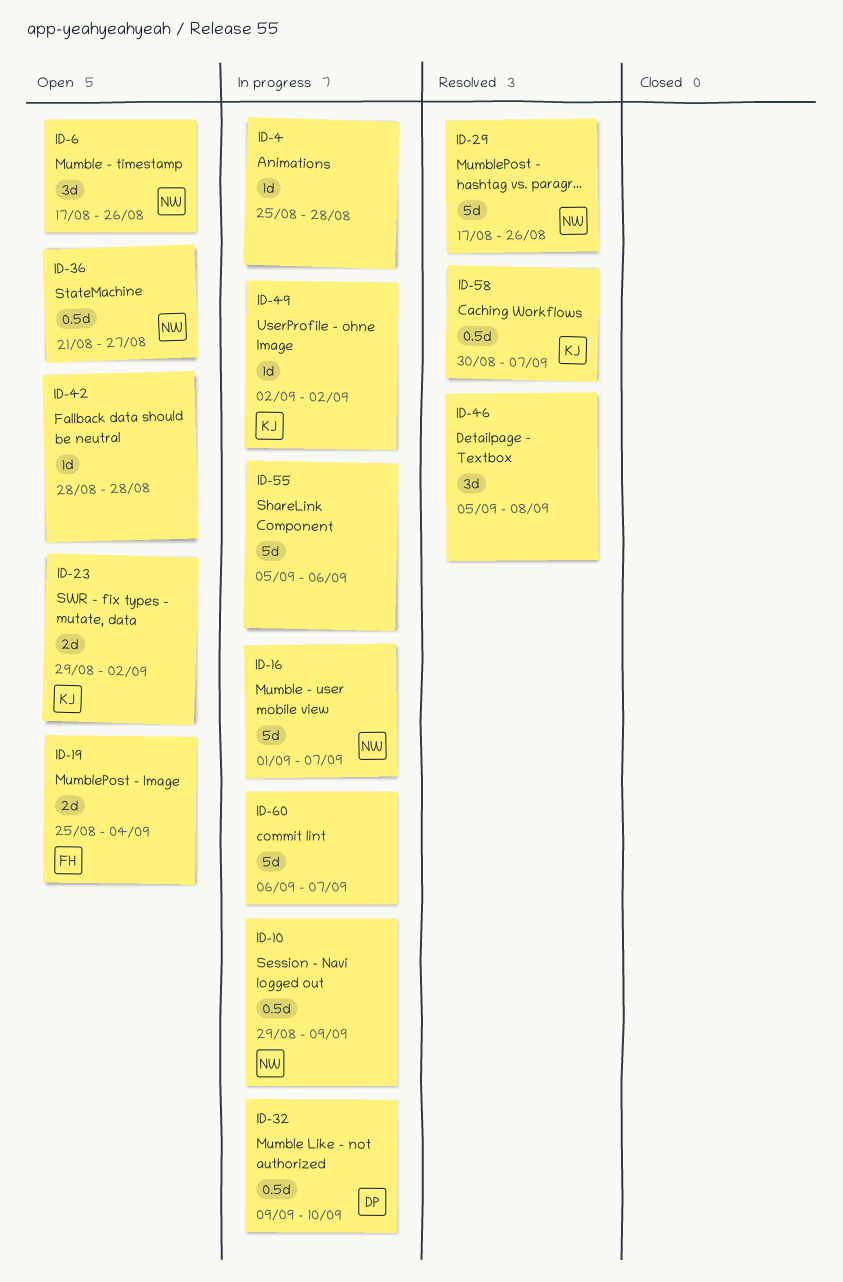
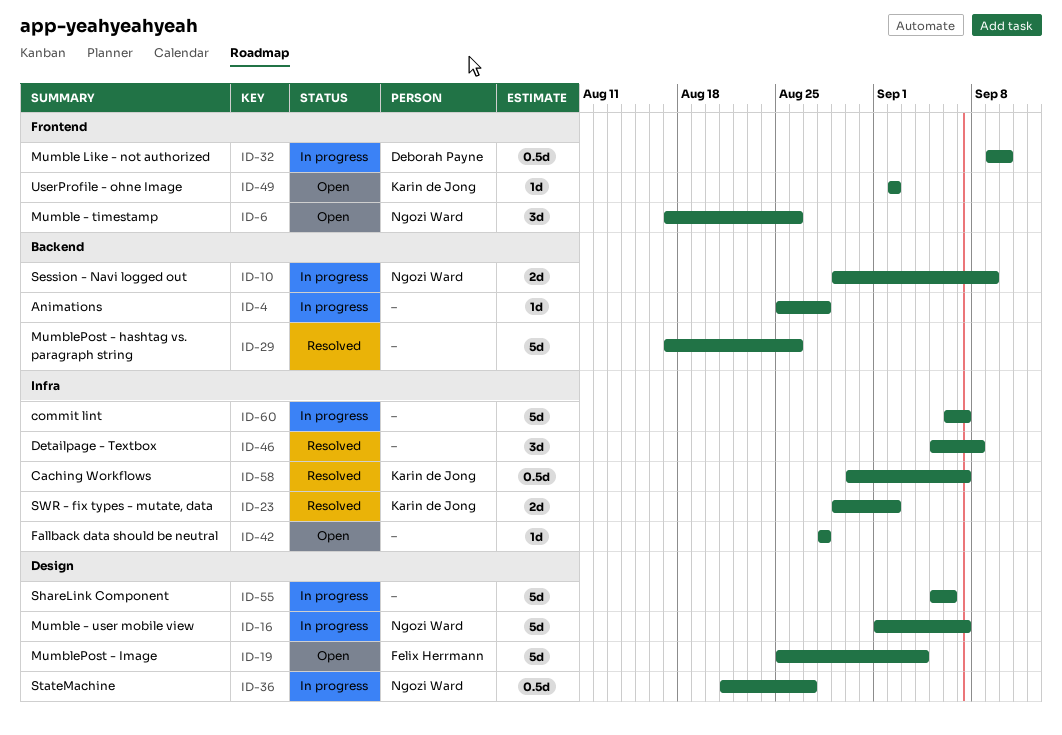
ID-10, estimate: 0.5d -> 2d
ID-19, estimate: 2d -> 5d
ID-23, status: Open -> Resolved
ID-29, owner: Ngozi Ward -> none
ID-36, status: Open -> In progress
ID-49, status: In progress -> Open

